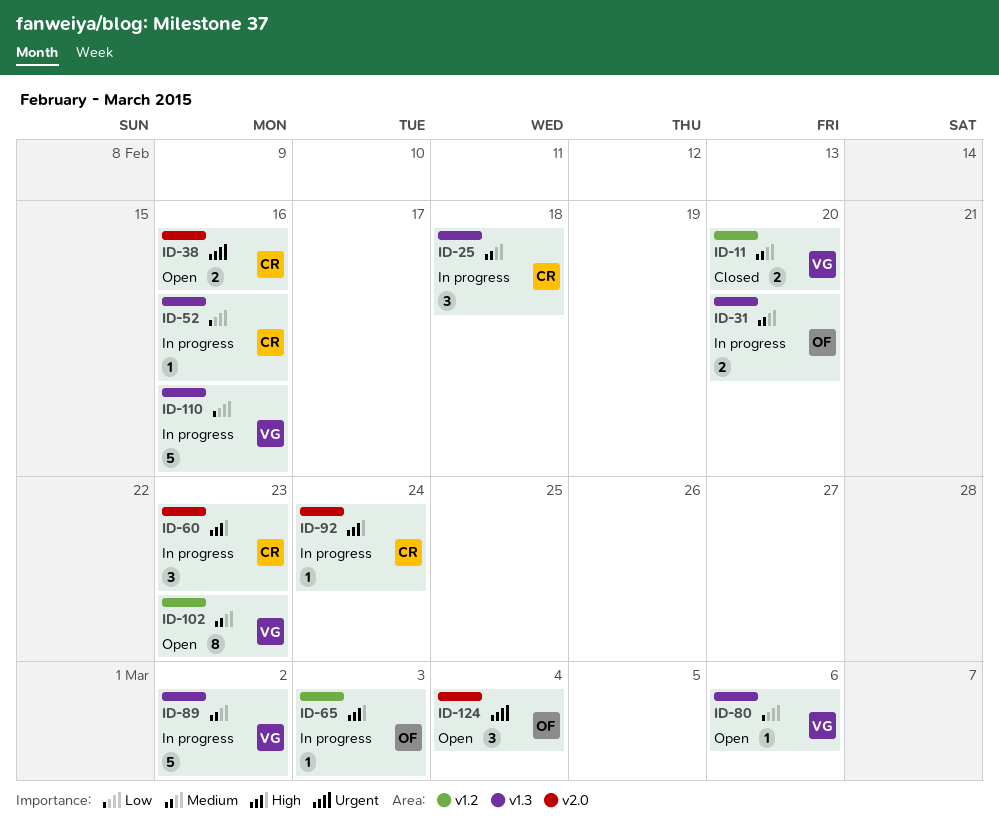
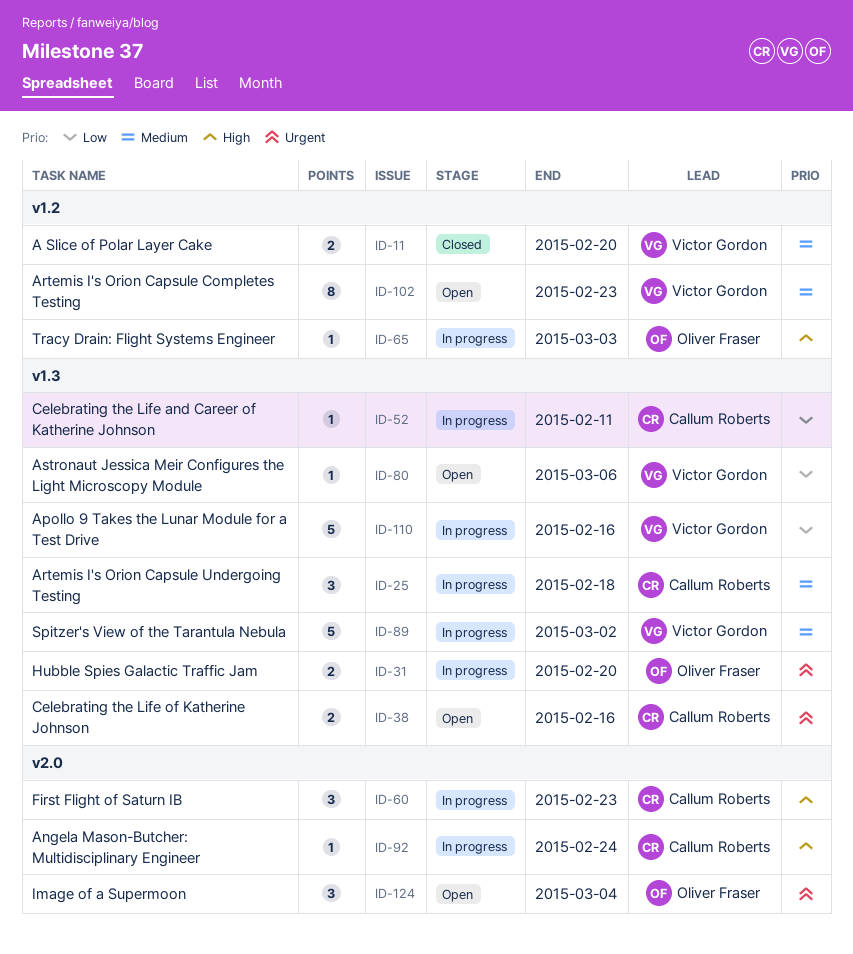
ID-31, priority: Medium -> Urgent
ID-38, label: v2.0 -> v1.3
ID-52, due: Feb 16 -> Feb 11

